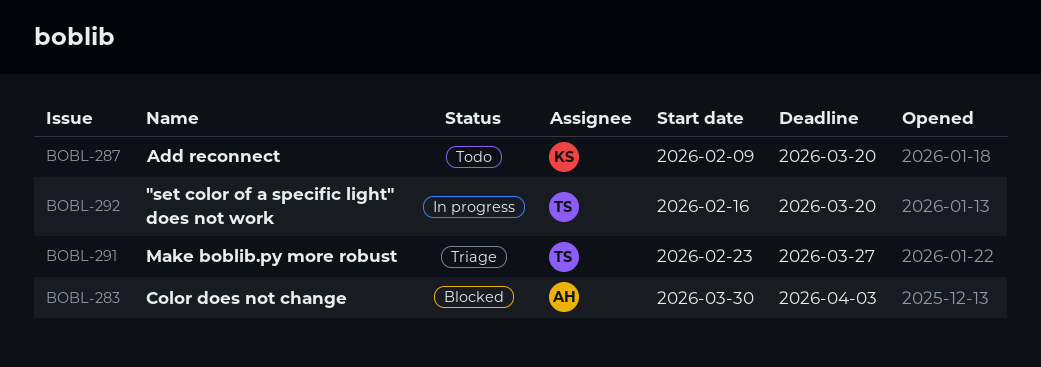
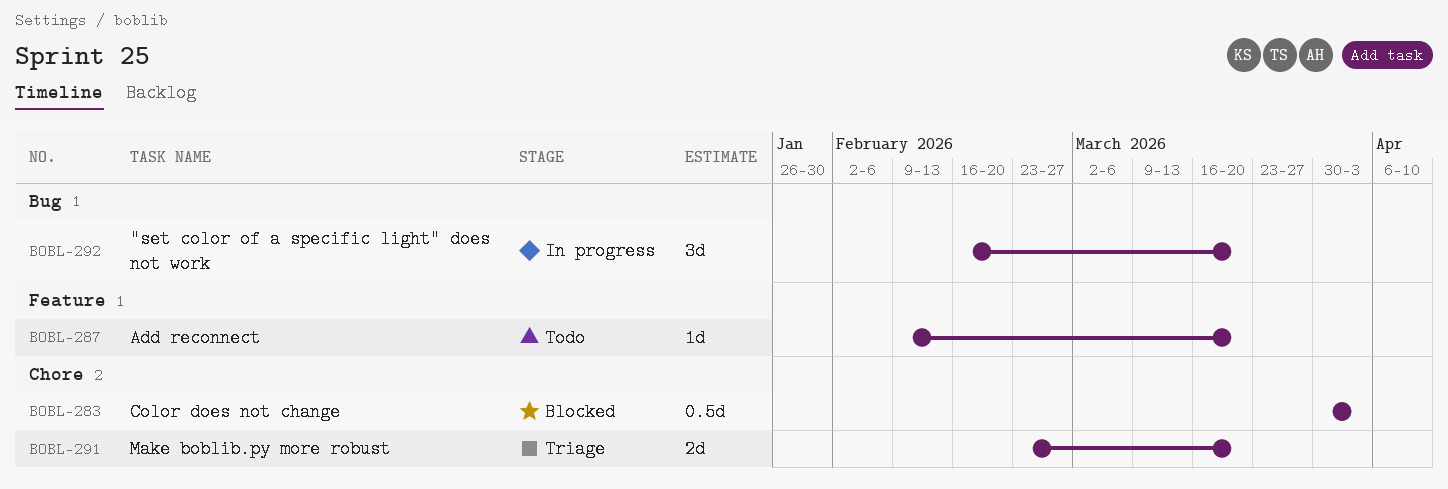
BOBL-291, due: Mar 27 -> Mar 20

